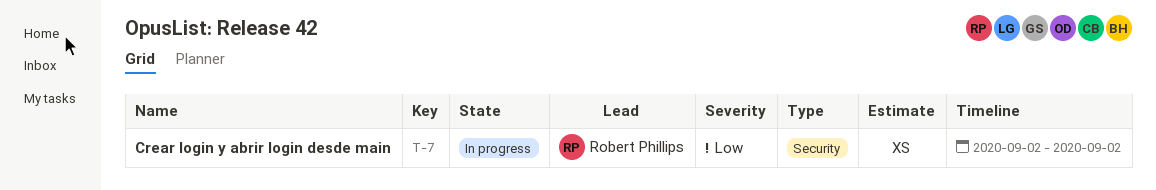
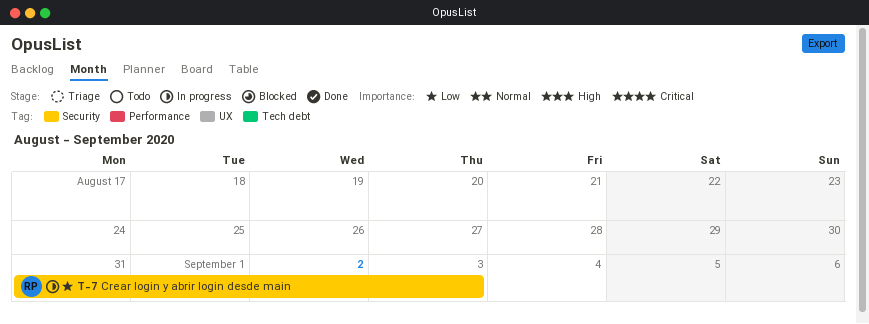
T-7, start: Sep 2 -> Aug 31
T-7, due: Sep 2 -> Sep 3

